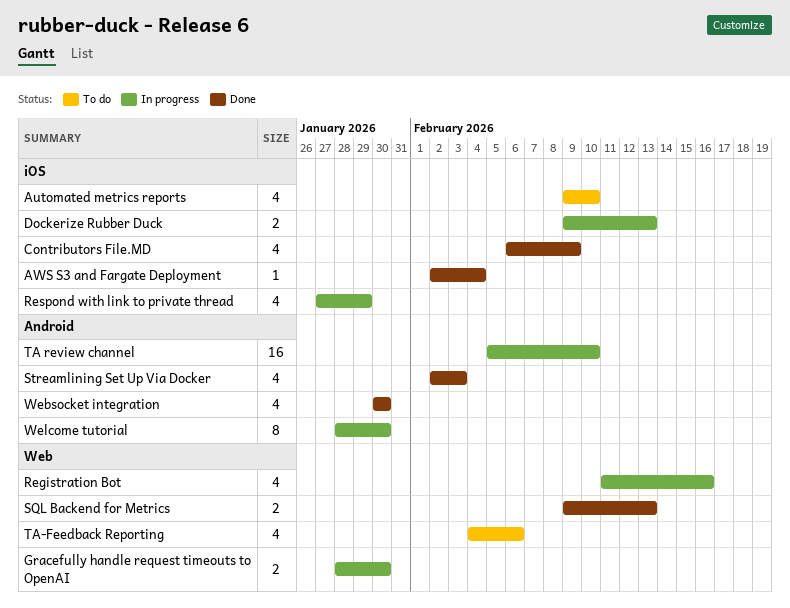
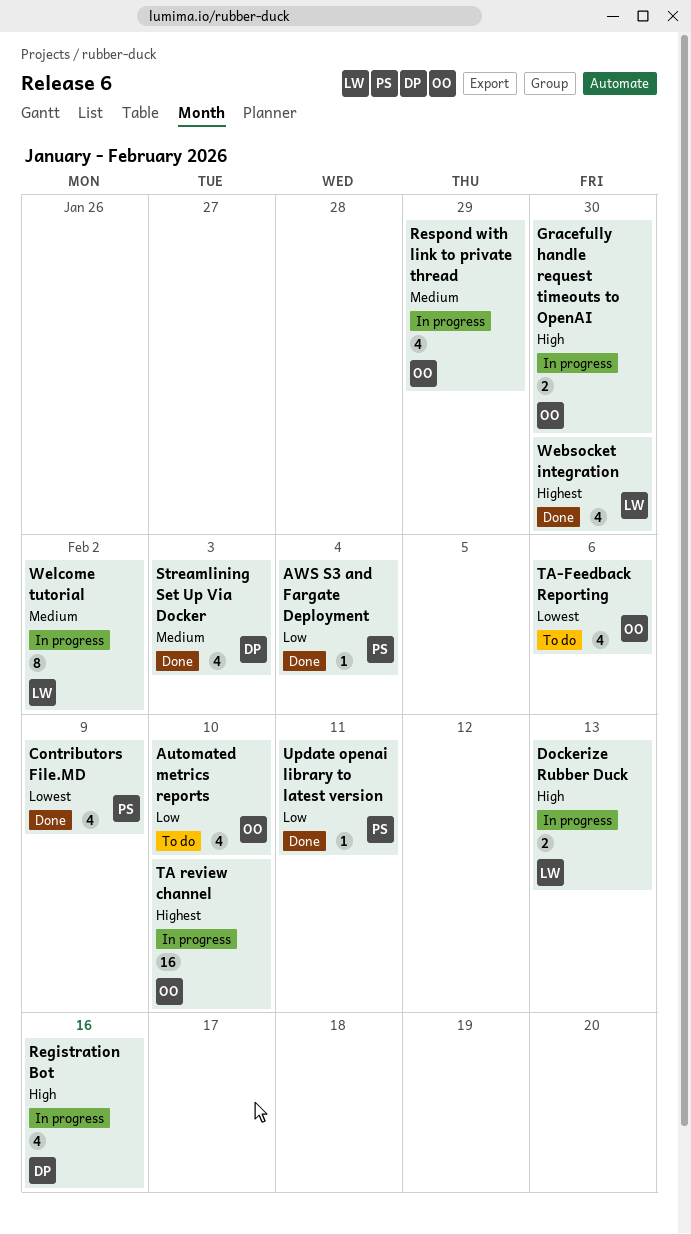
SQL Backend for Metrics: present -> none
Update openai library to latest version: none -> present
Welcome tutorial, due: Jan 30 -> Feb 2

